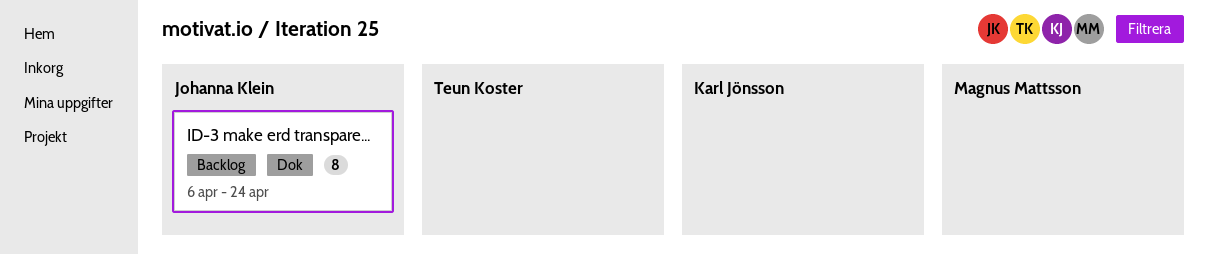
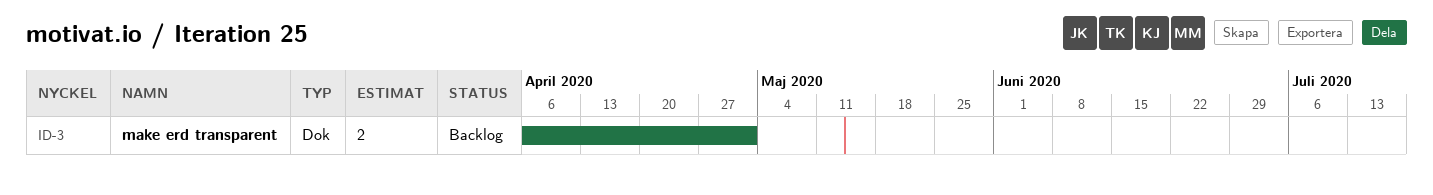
ID-3, estimate: 8 -> 2
ID-3, due: Apr 24 -> May 1

